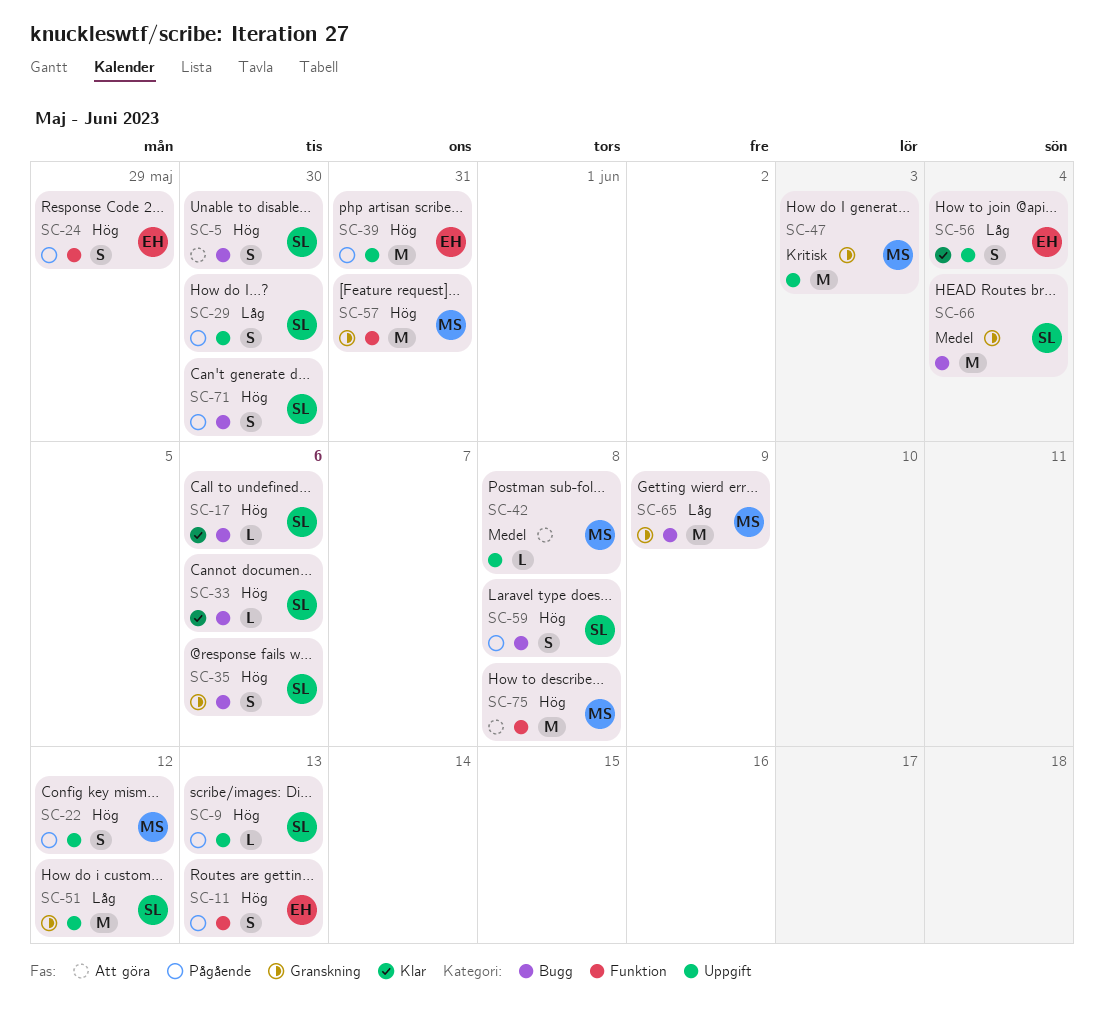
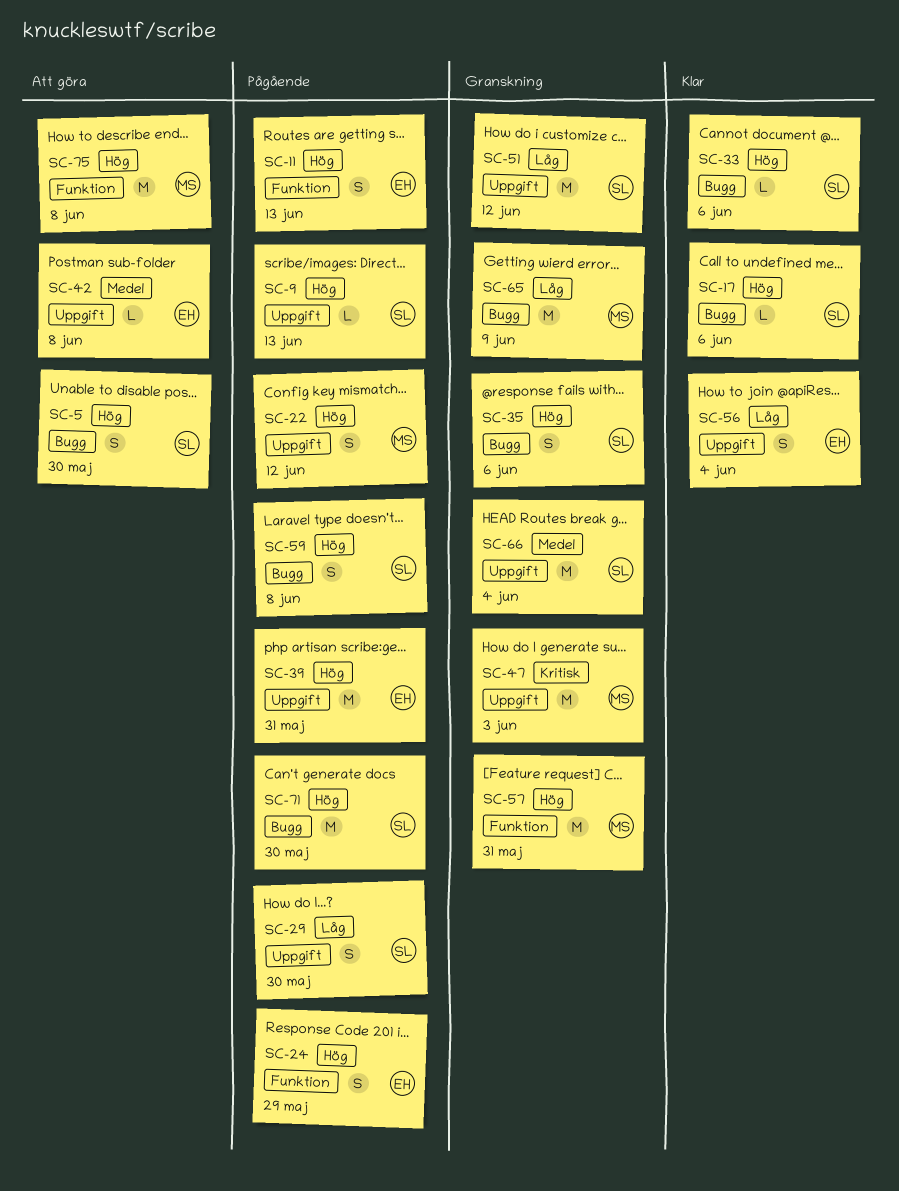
SC-42, owner: MS -> EH
SC-66, label: Bugg -> Uppgift
SC-71, estimate: S -> M

